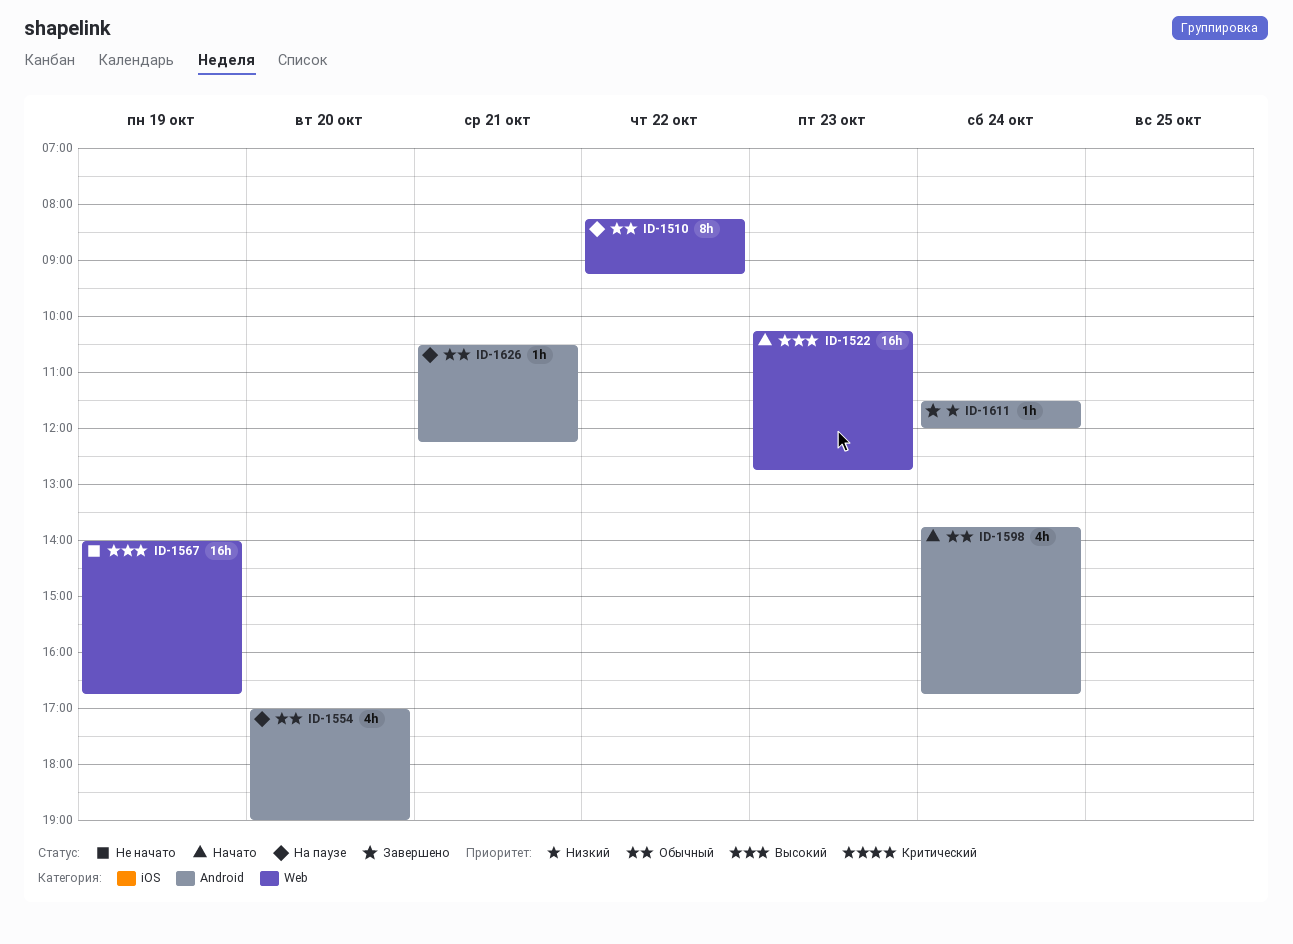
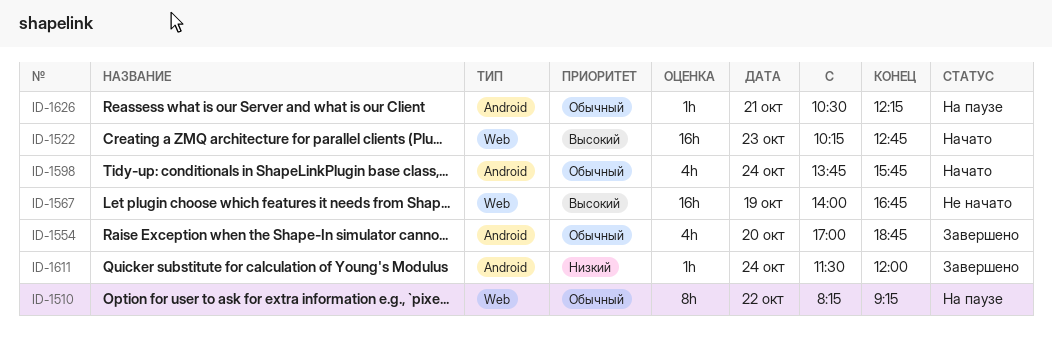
ID-1554, status: На паузе -> Завершено
ID-1554, ends: 19:00 -> 18:45
ID-1598, ends: 16:45 -> 15:45

